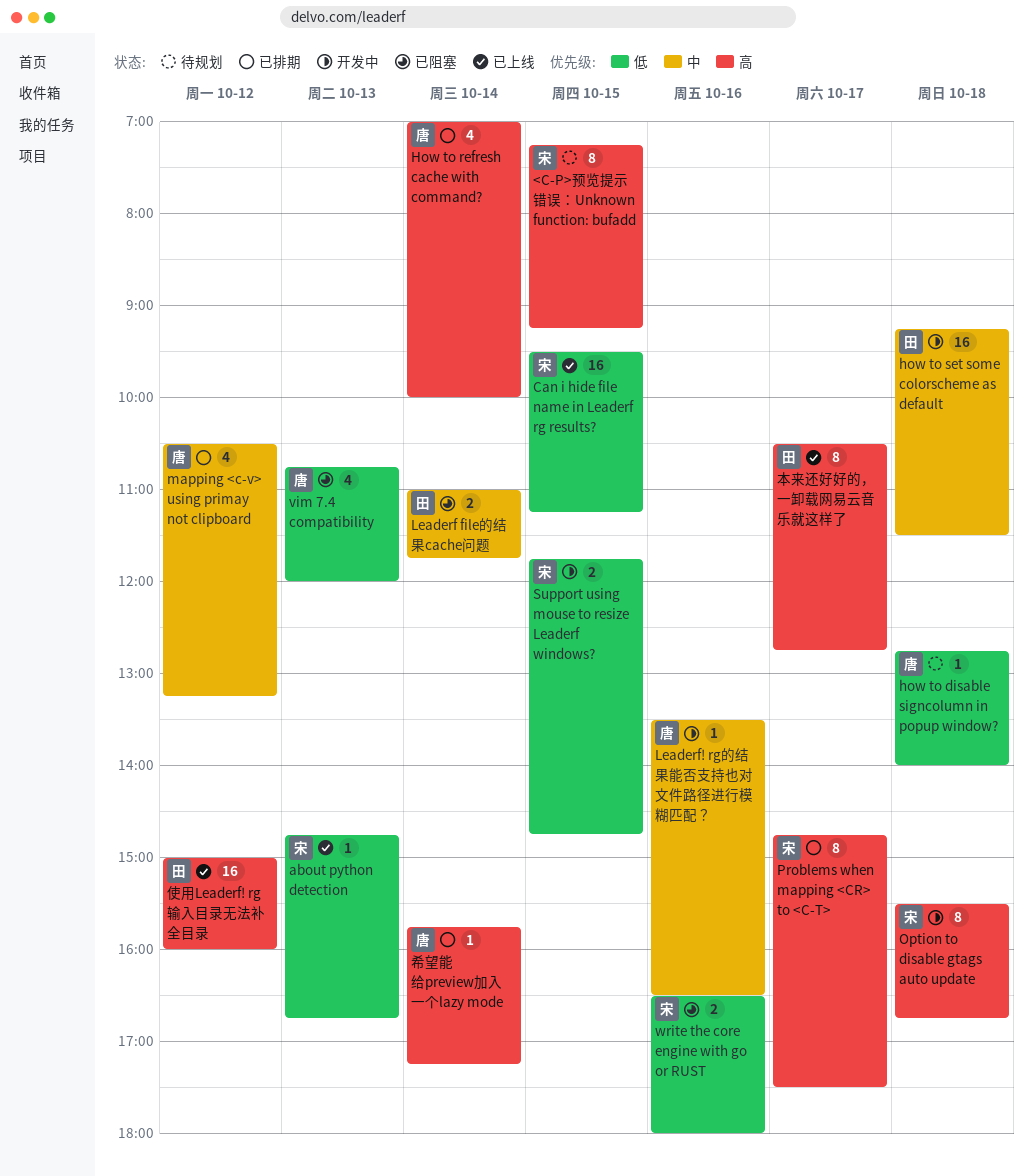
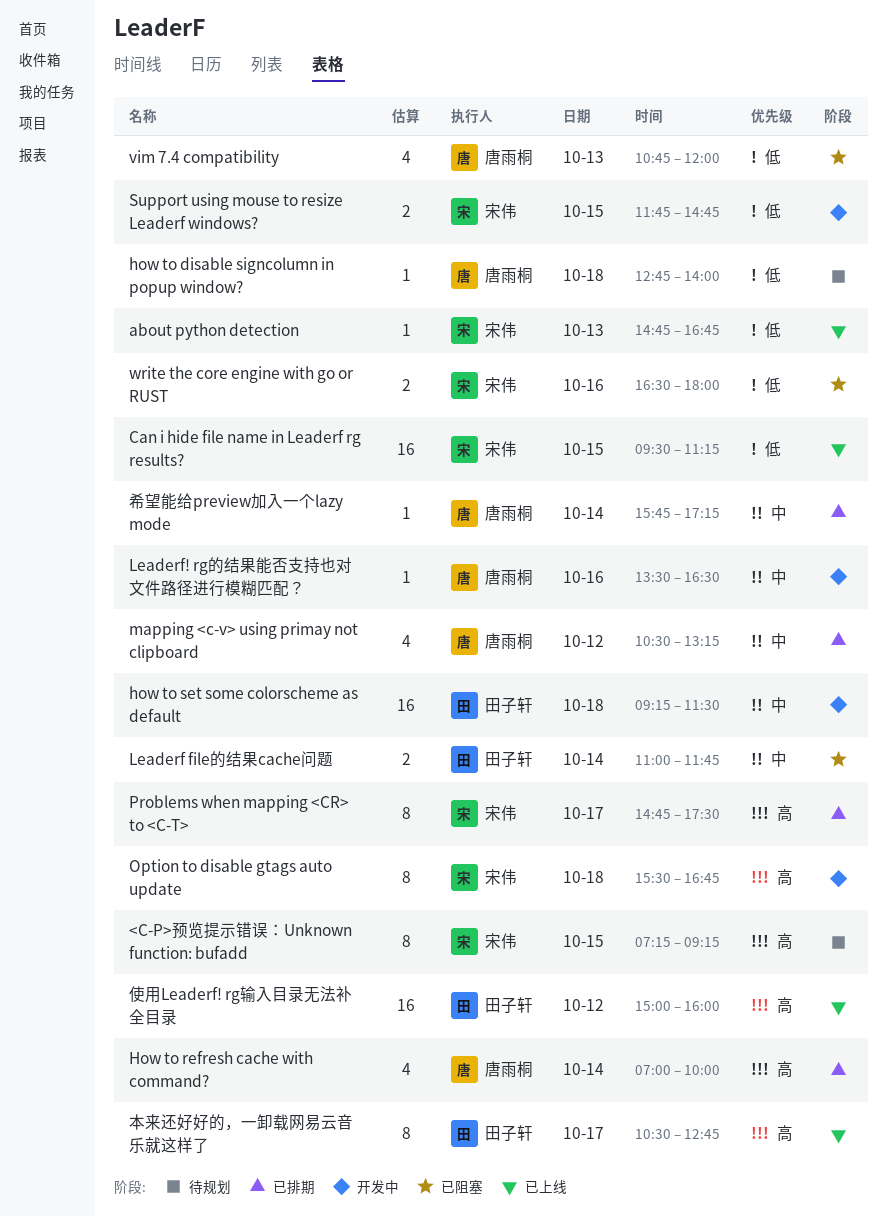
希望能给preview加入一个lazy mode, priority: 高 -> 中

